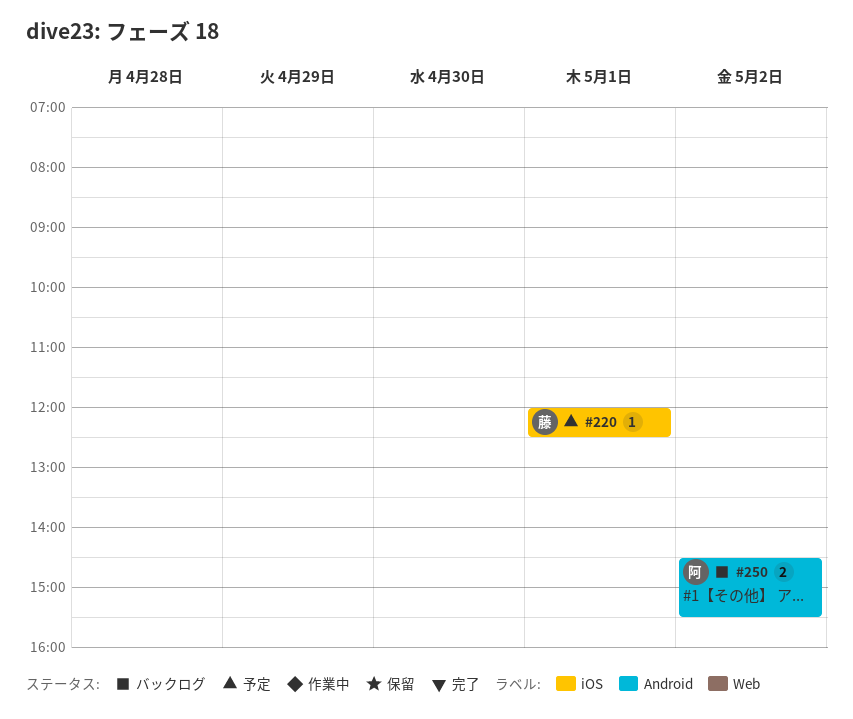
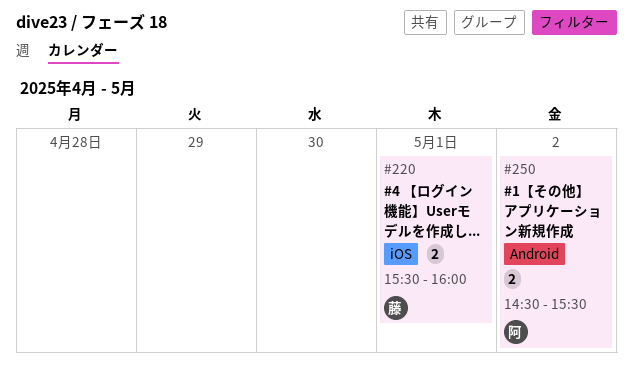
#220, estimate: 1 -> 2
#220, begins: 12:00 -> 15:30
#220, ends: 12:30 -> 16:00

